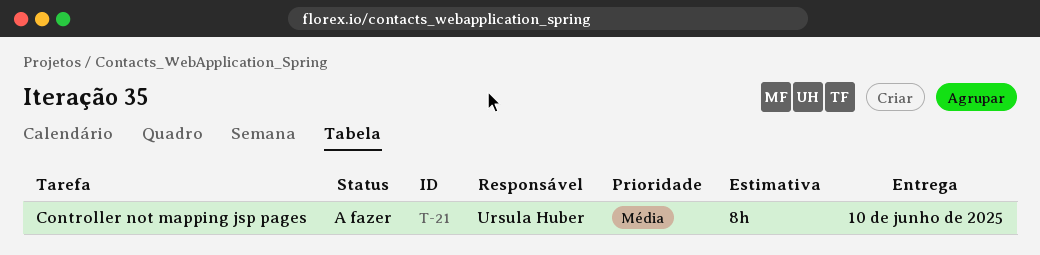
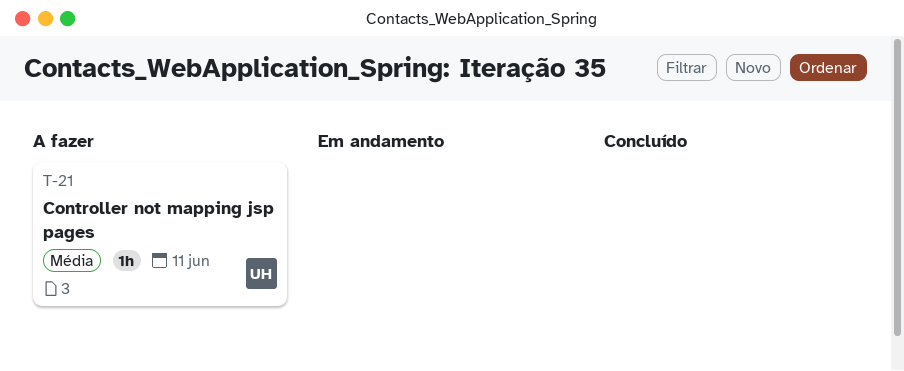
T-21, estimate: 8h -> 1h
T-21, due: Jun 10 -> Jun 11

